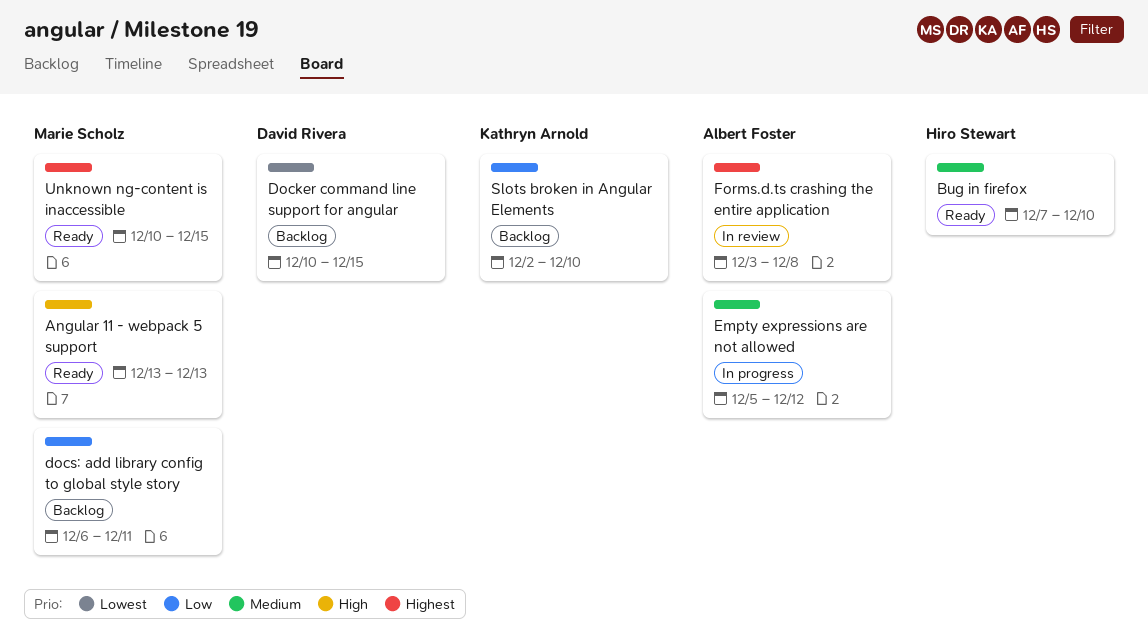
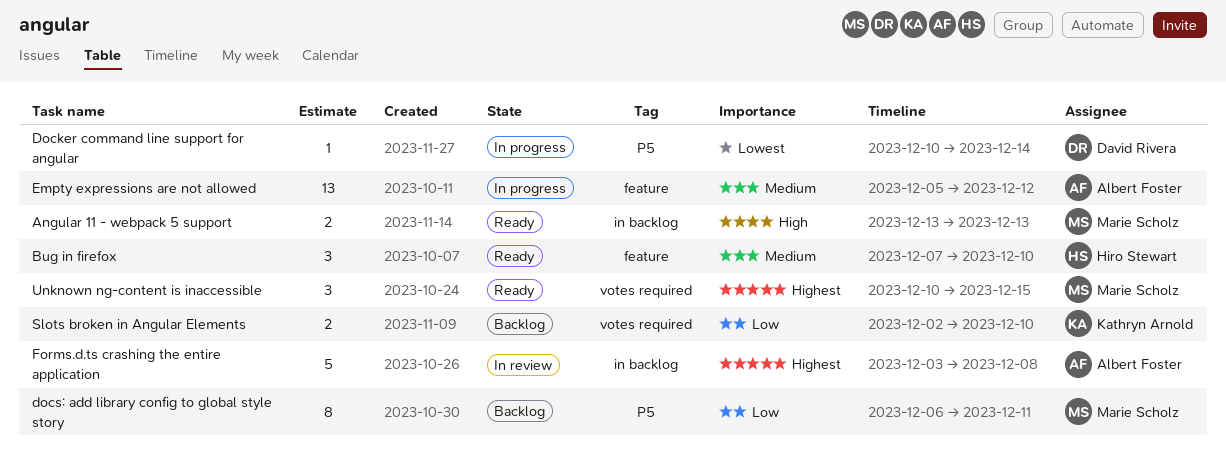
Docker command line support for angular, status: Backlog -> In progress
Docker command line support for angular, due: Dec 15 -> Dec 14

